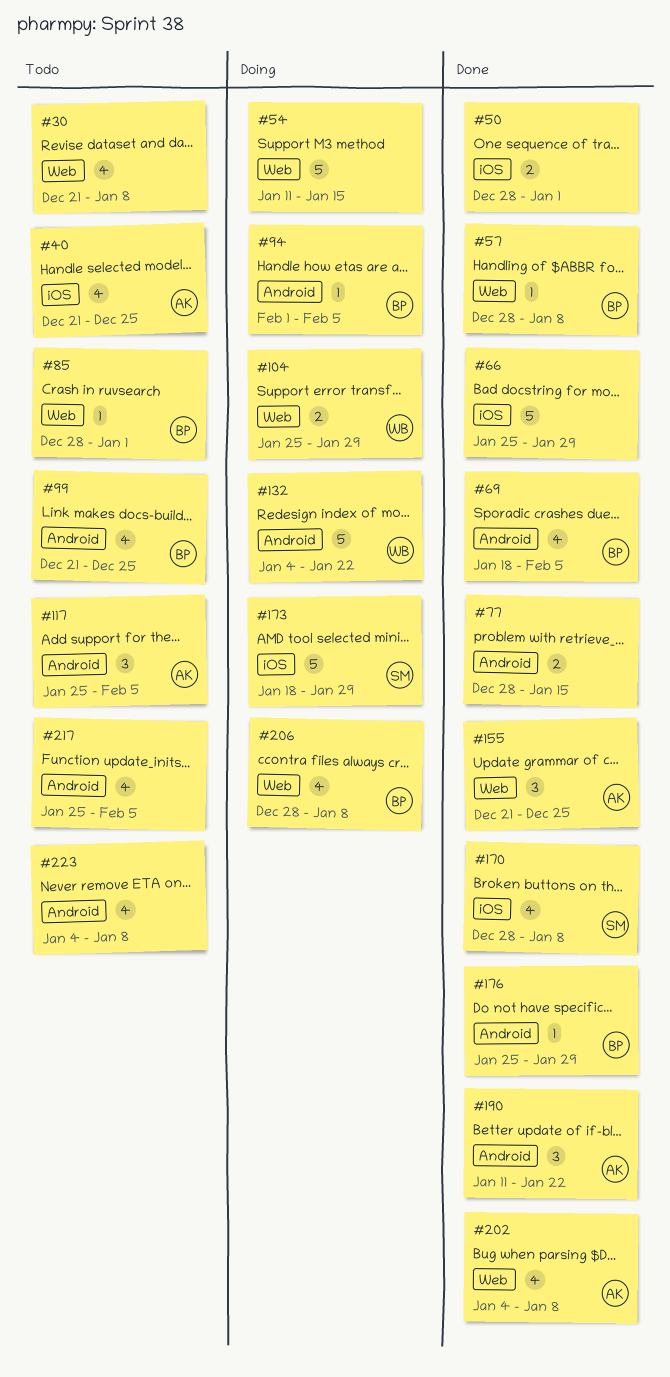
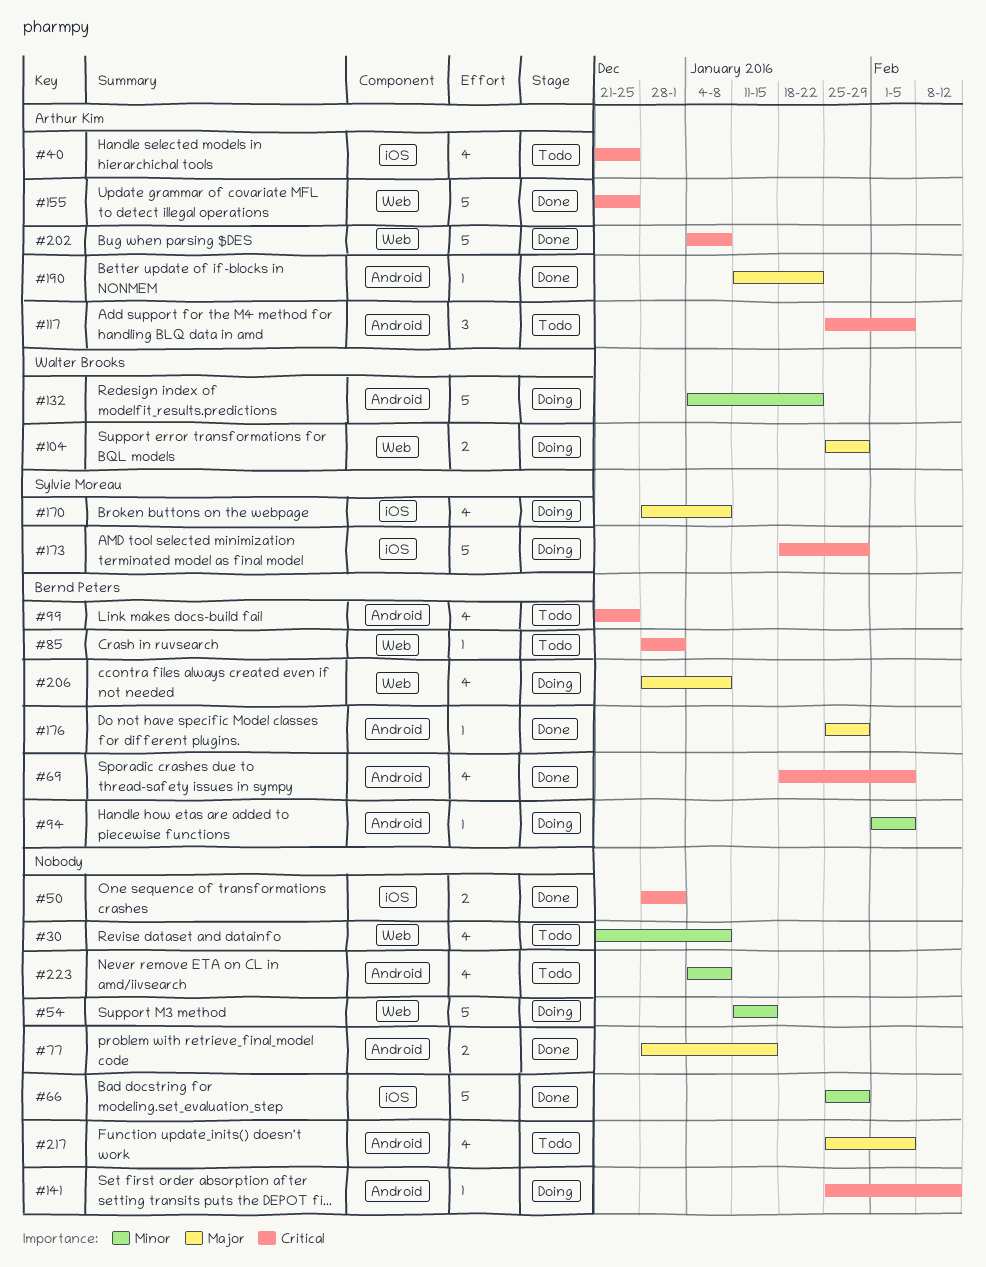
#57: present -> none
#141: none -> present
#155, estimate: 3 -> 5
#170, status: Done -> Doing
#190, estimate: 3 -> 1
#202, estimate: 4 -> 5

